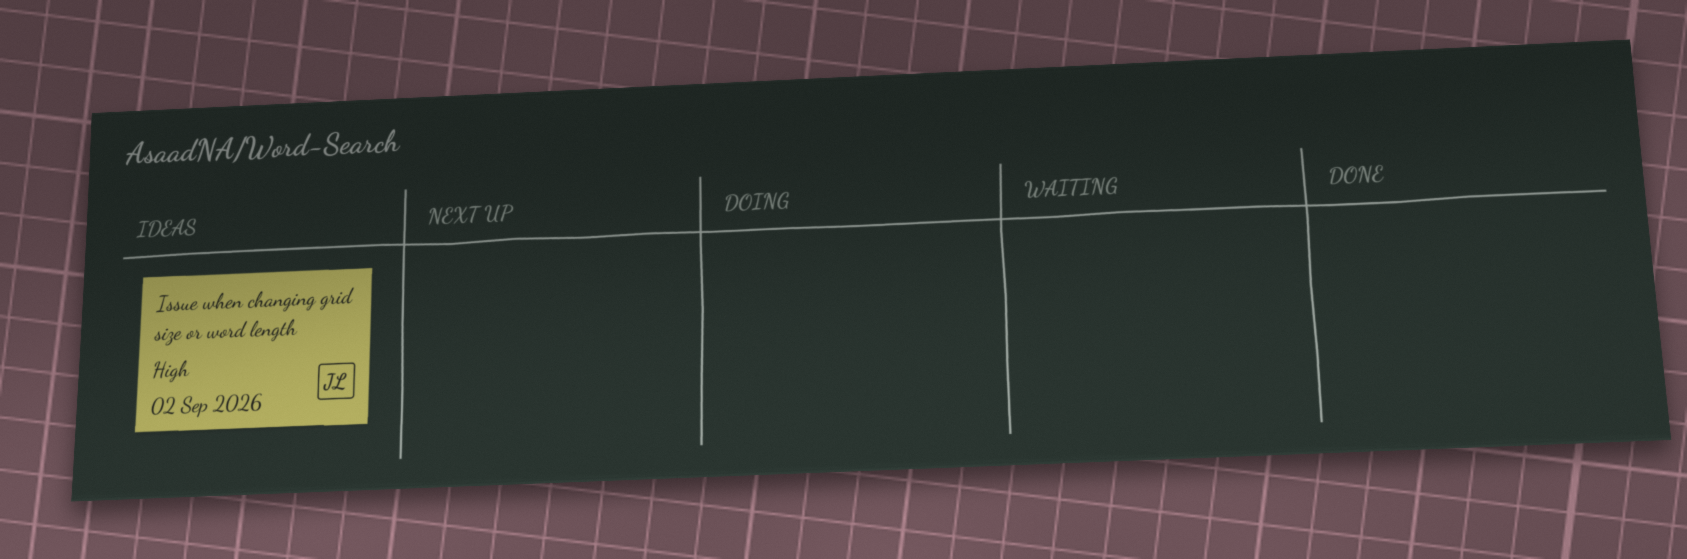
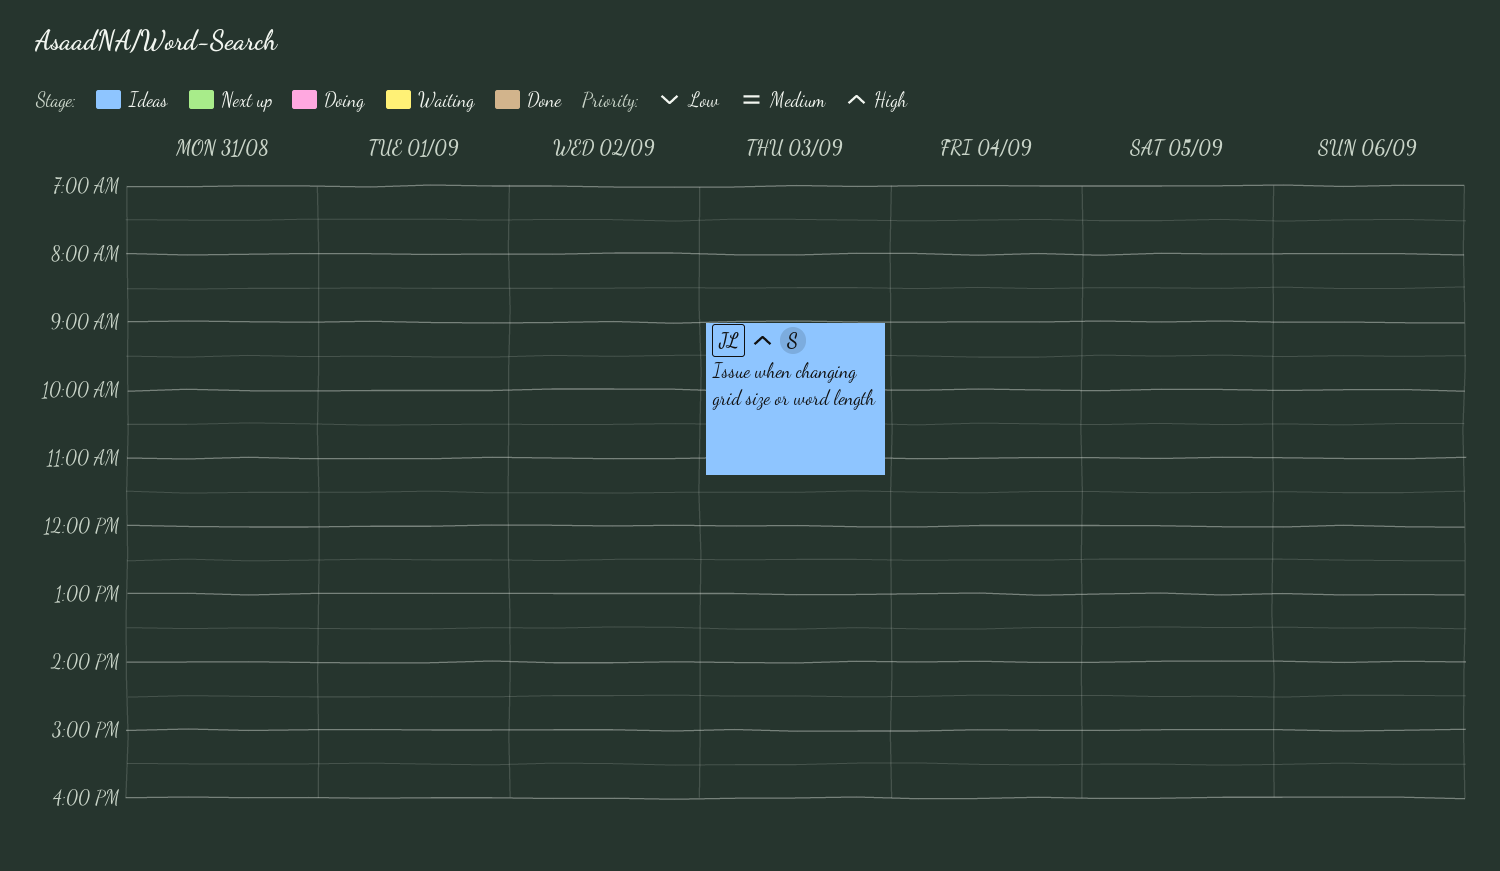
Issue when changing grid size or word length, day: Sep 2 -> Sep 3

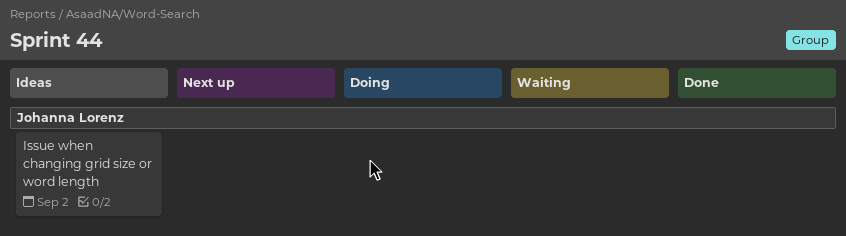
Issue when changing grid size or word length, day: Sep 3 -> Sep 2

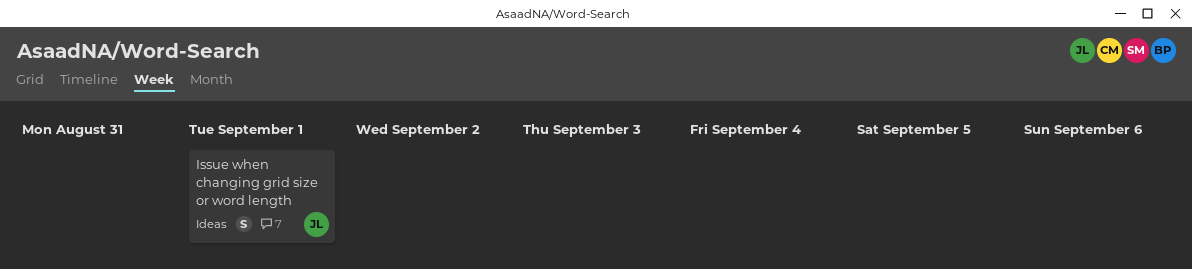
Issue when changing grid size or word length, day: Sep 2 -> Sep 1

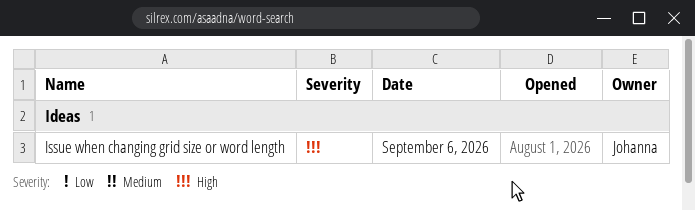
Issue when changing grid size or word length, day: Sep 1 -> Sep 6

